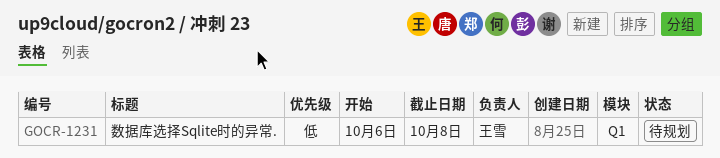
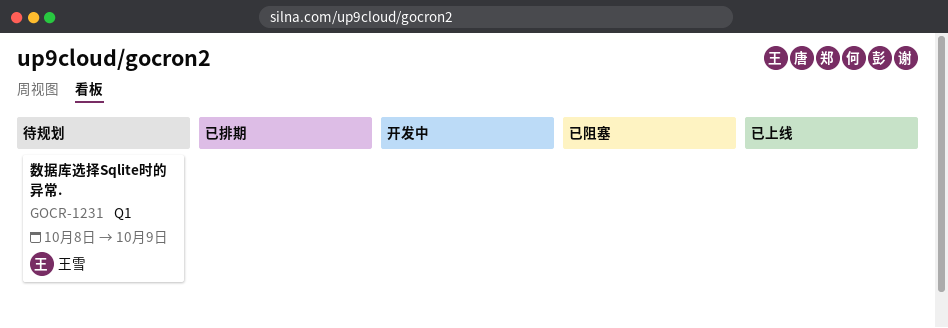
GOCR-1231, start: Oct 6 -> Oct 8
GOCR-1231, due: Oct 8 -> Oct 9

